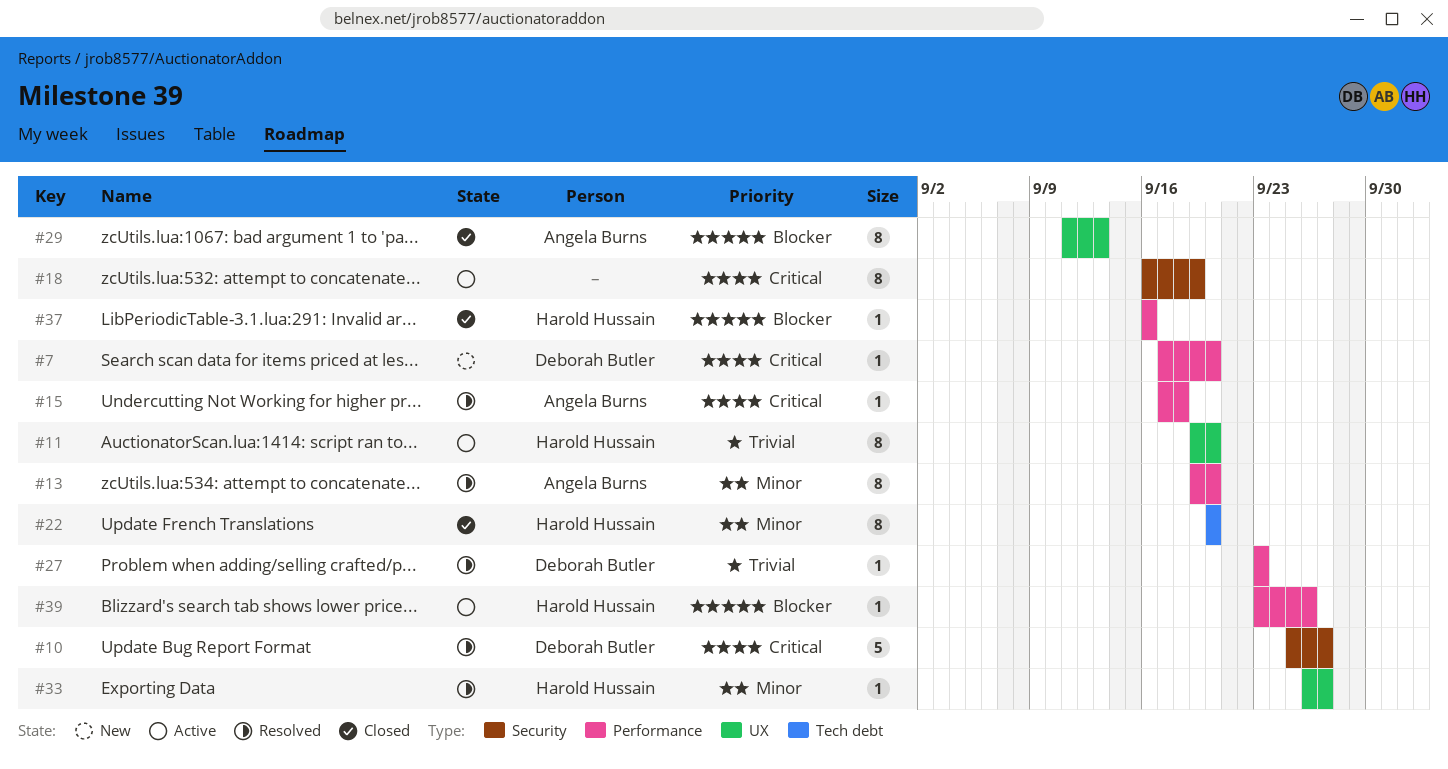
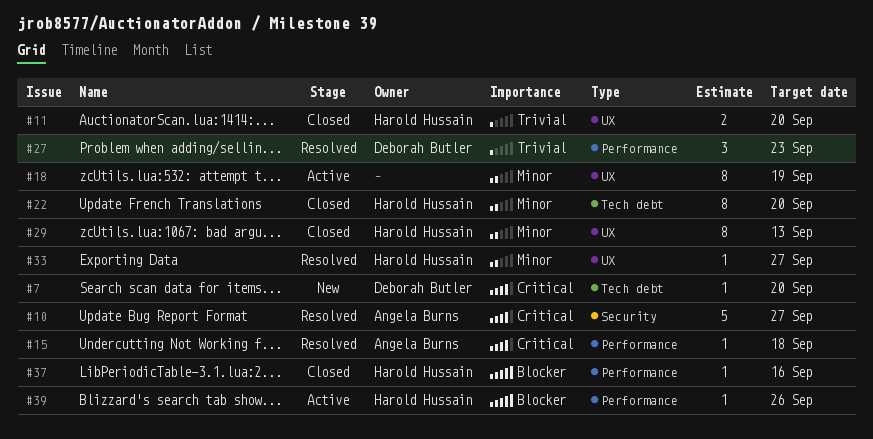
#7, label: Performance -> Tech debt
#10, owner: Deborah Butler -> Angela Burns
#11, status: Active -> Closed
#11, estimate: 8 -> 2
#13: present -> none
#18, priority: Critical -> Minor
#18, label: Security -> UX
#27, estimate: 1 -> 3
#29, owner: Angela Burns -> Harold Hussain
#29, priority: Blocker -> Minor

